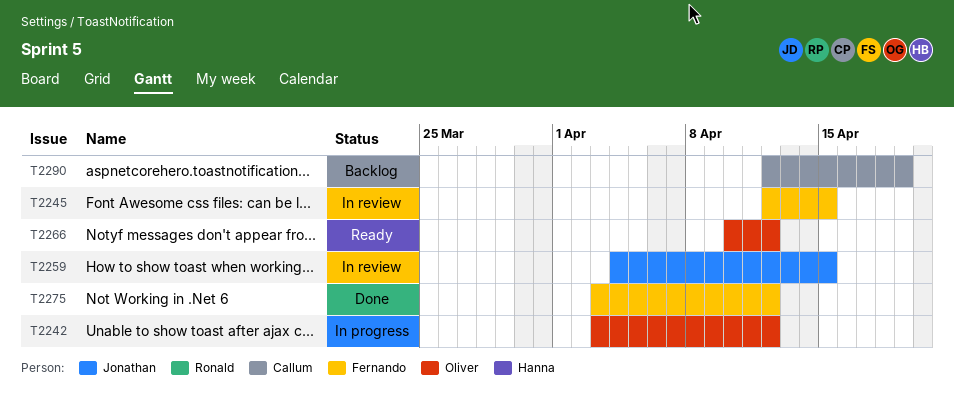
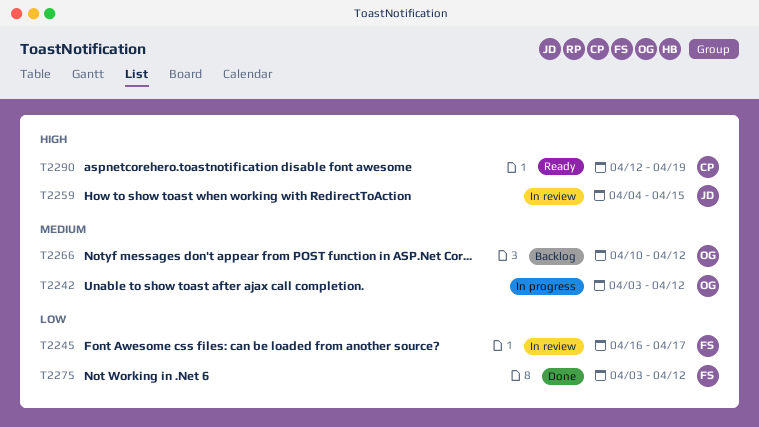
T2245, start: Apr 12 -> Apr 16
T2245, due: Apr 15 -> Apr 17
T2266, status: Ready -> Backlog
T2290, status: Backlog -> Ready

